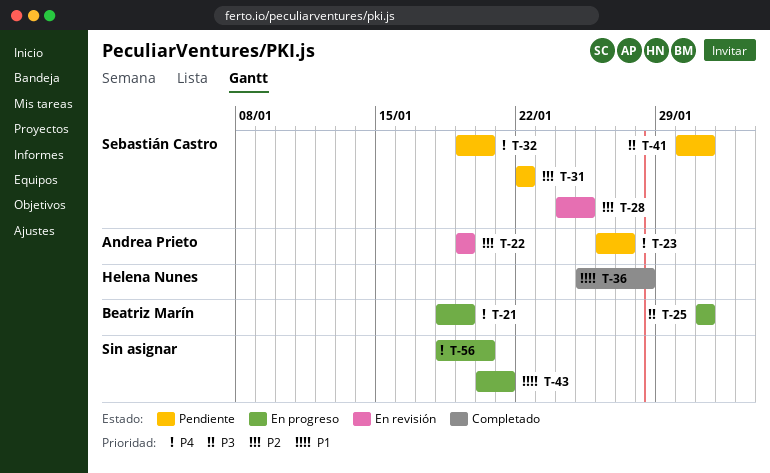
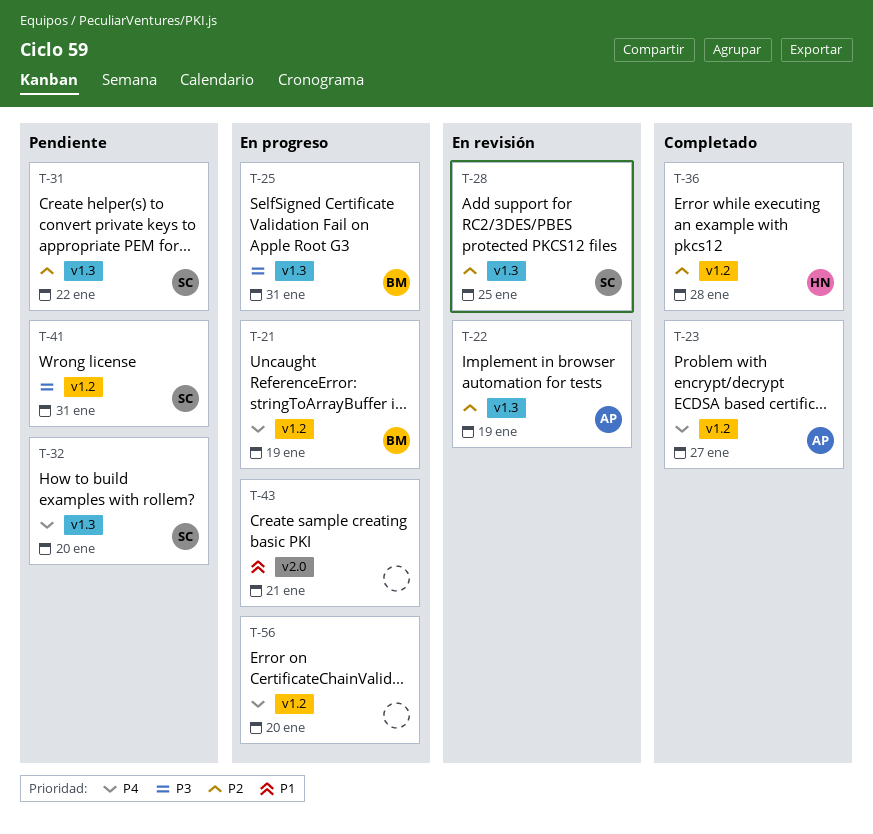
T-23, status: Pendiente -> Completado
T-36, priority: P1 -> P2

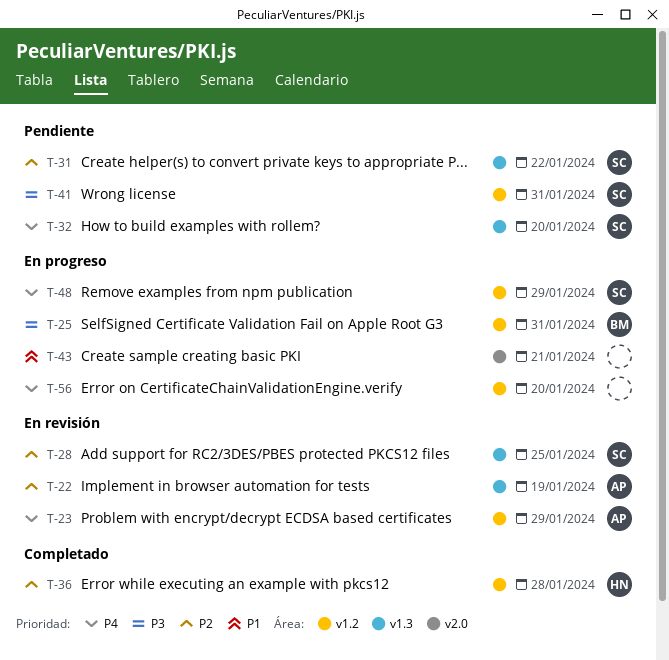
T-21: present -> none
T-23, status: Completado -> En revisión
T-23, due: Jan 27 -> Jan 29
T-25, label: v1.3 -> v1.2
T-48: none -> present

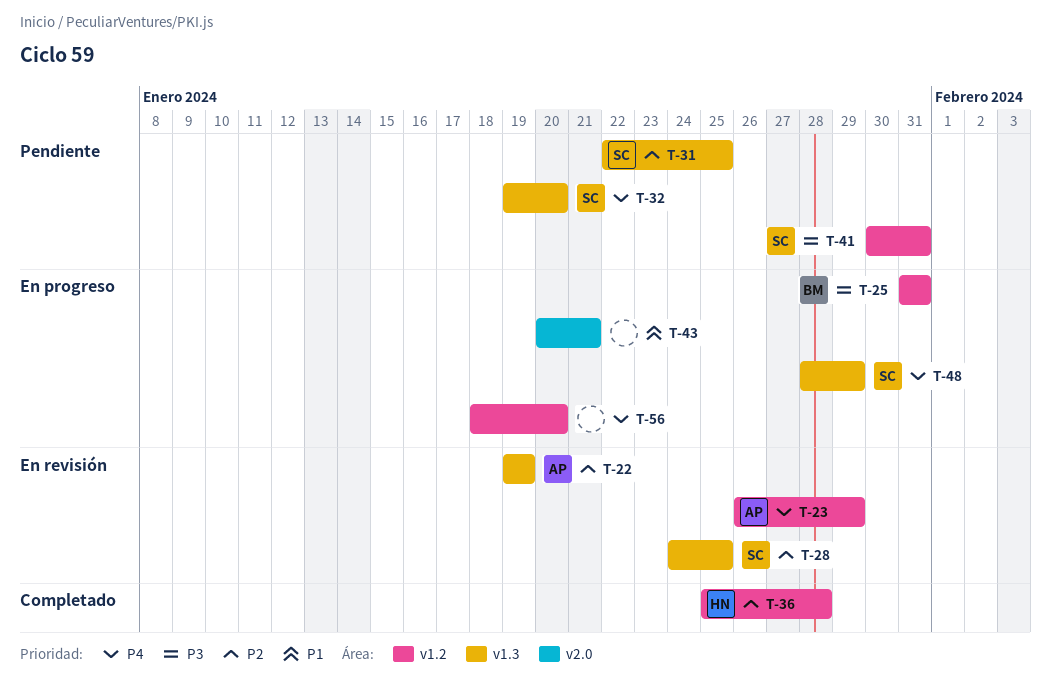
T-31, due: Jan 22 -> Jan 25
T-48, label: v1.2 -> v1.3

